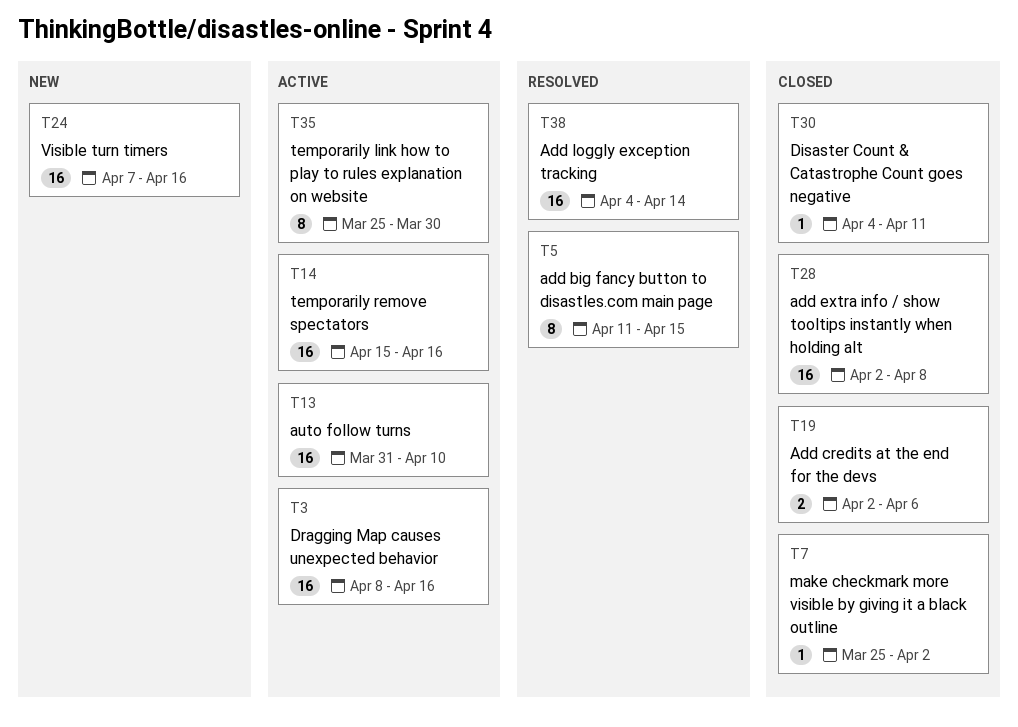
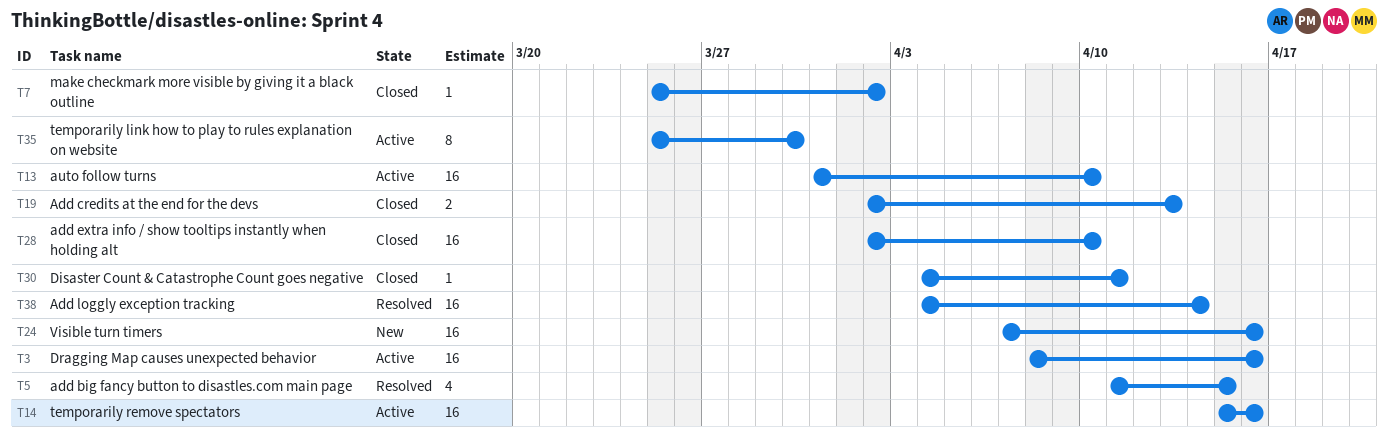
T5, estimate: 8 -> 4
T19, due: Apr 6 -> Apr 13
T28, due: Apr 8 -> Apr 10

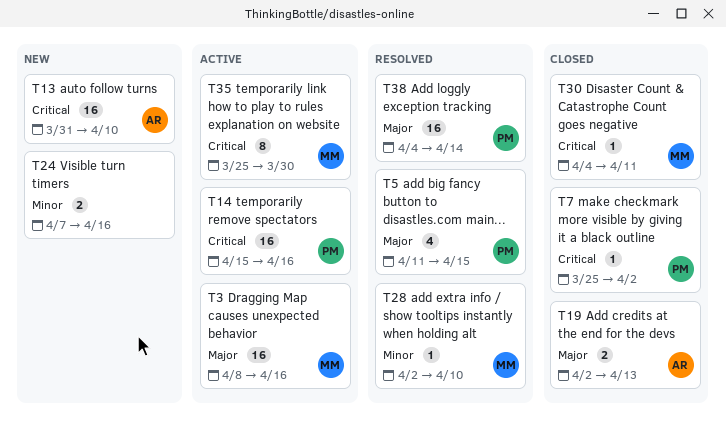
T13, status: Active -> New
T24, estimate: 16 -> 2
T28, status: Closed -> Resolved
T28, estimate: 16 -> 1

